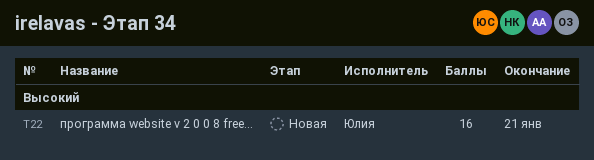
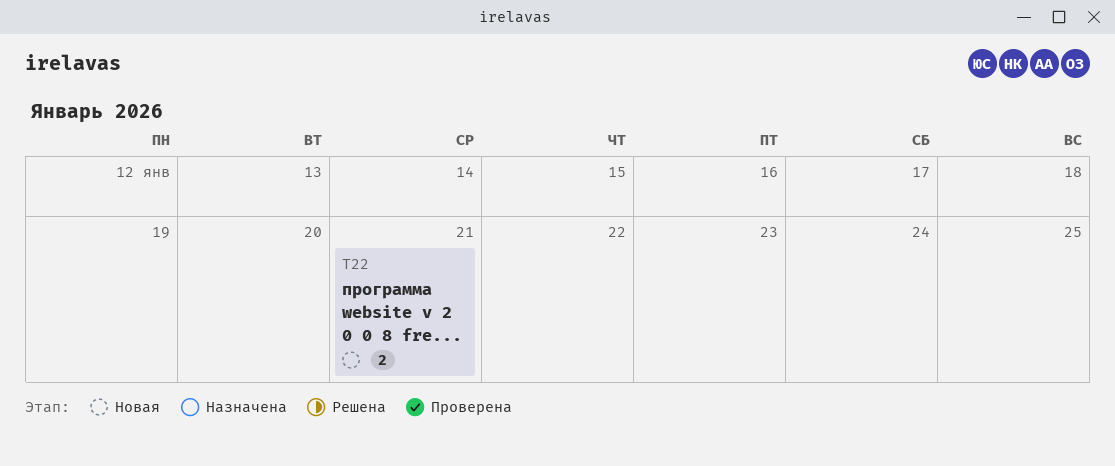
T22, estimate: 16 -> 2

